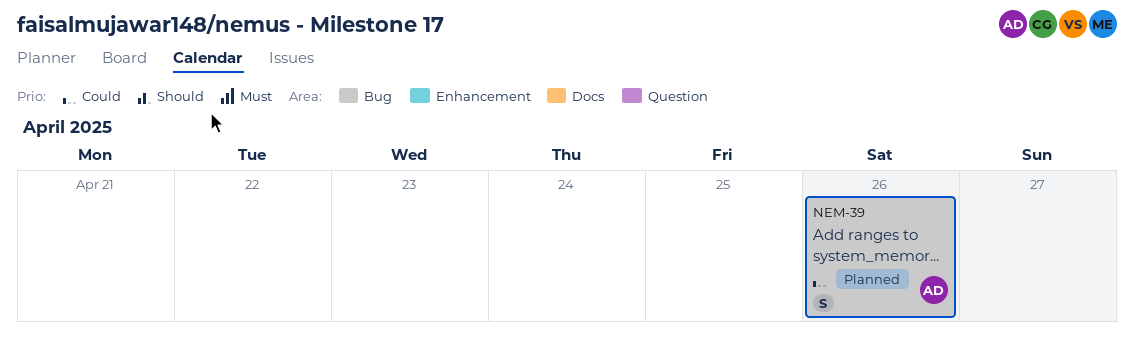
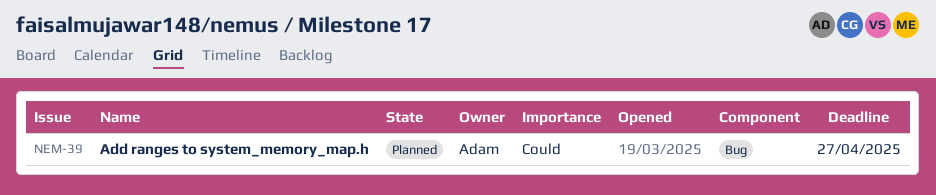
NEM-39, due: Apr 26 -> Apr 27

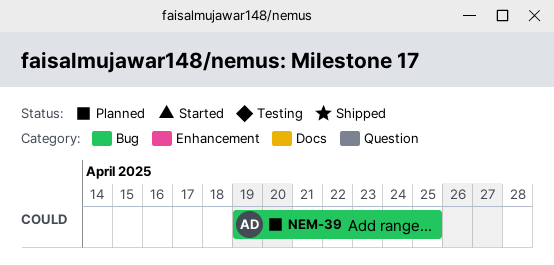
NEM-39, due: Apr 27 -> Apr 25

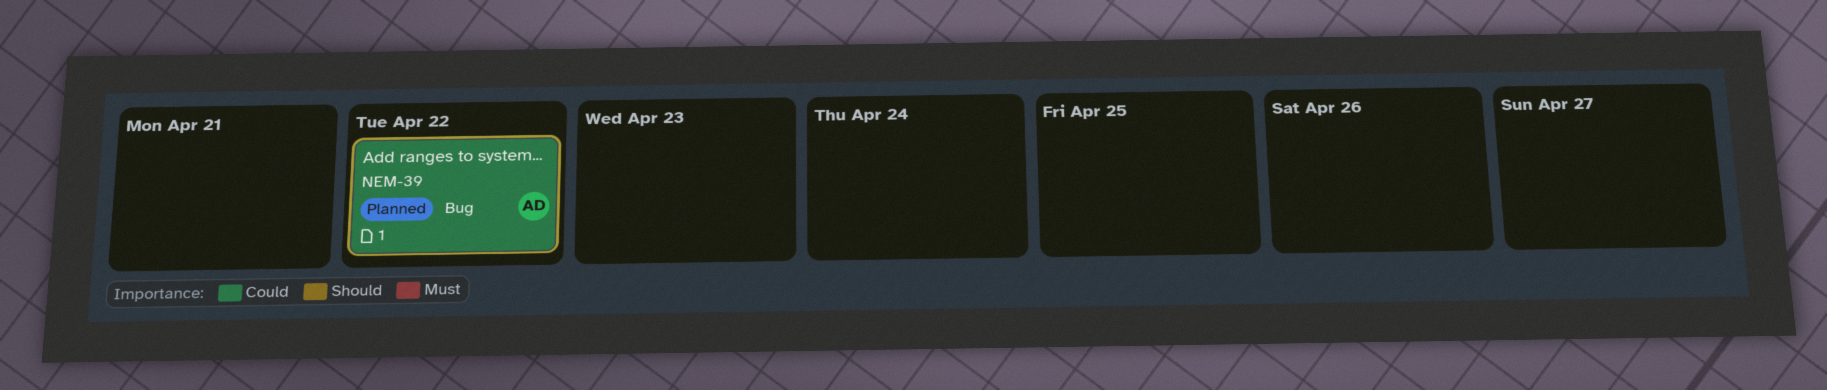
NEM-39, due: Apr 25 -> Apr 22

